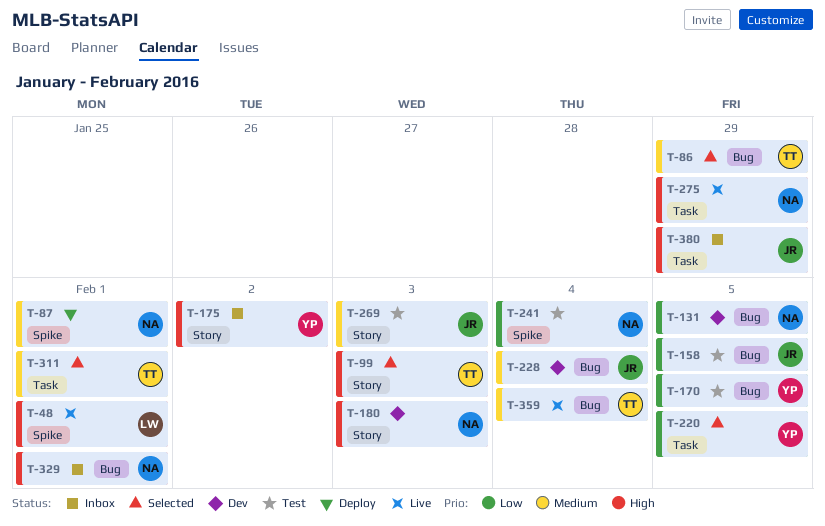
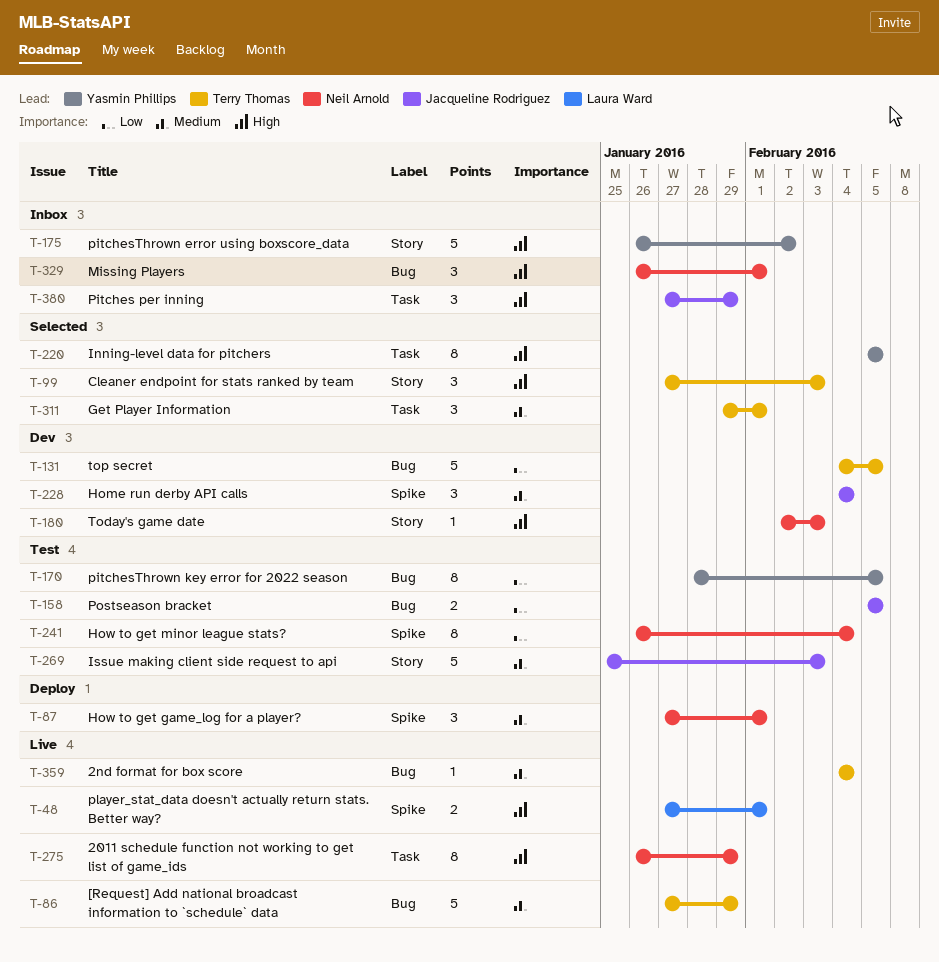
T-86, status: Selected -> Live
T-131, owner: Neil Arnold -> Terry Thomas
T-220, priority: Low -> High
T-228, label: Bug -> Spike

